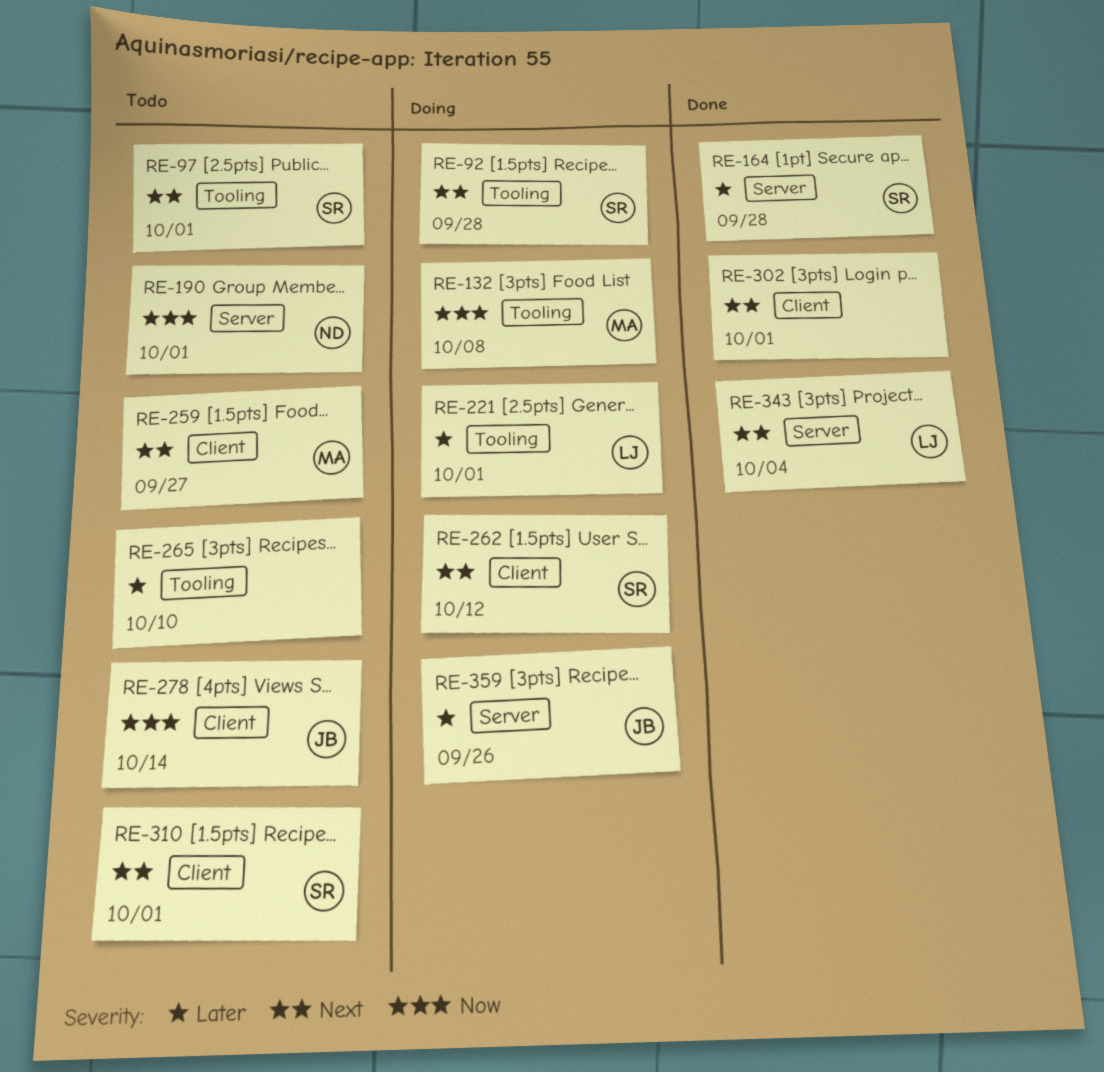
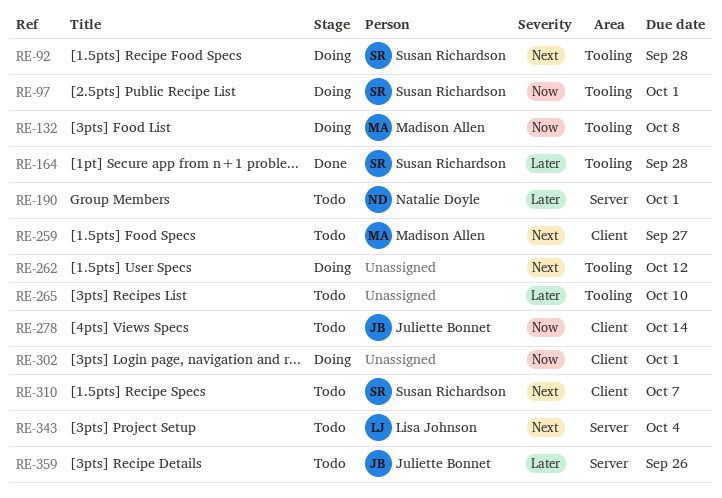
RE-97, status: Todo -> Doing
RE-97, priority: Next -> Now
RE-164, label: Server -> Tooling
RE-190, priority: Now -> Later
RE-221: present -> none
RE-262, owner: Susan Richardson -> none
RE-262, label: Client -> Tooling
RE-302, status: Done -> Doing
RE-302, priority: Next -> Now
RE-310, due: Oct 1 -> Oct 7
RE-343, status: Done -> Todo
RE-359, status: Doing -> Todo

